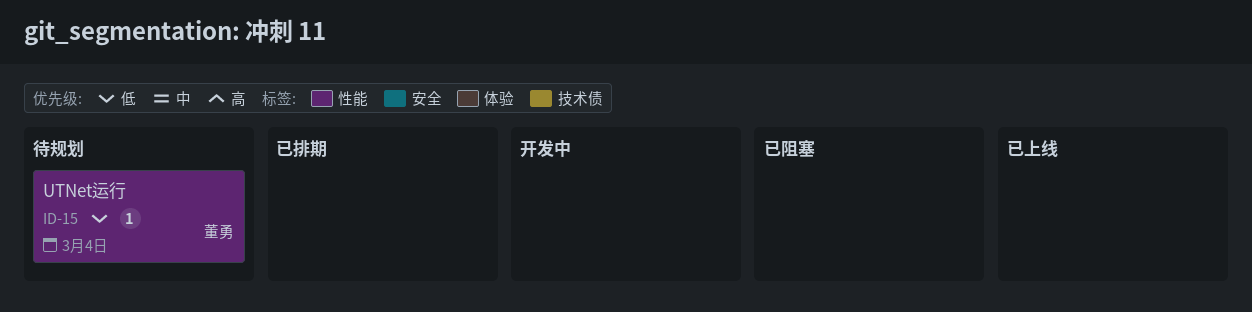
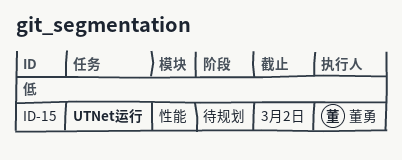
ID-15, due: Mar 4 -> Mar 2

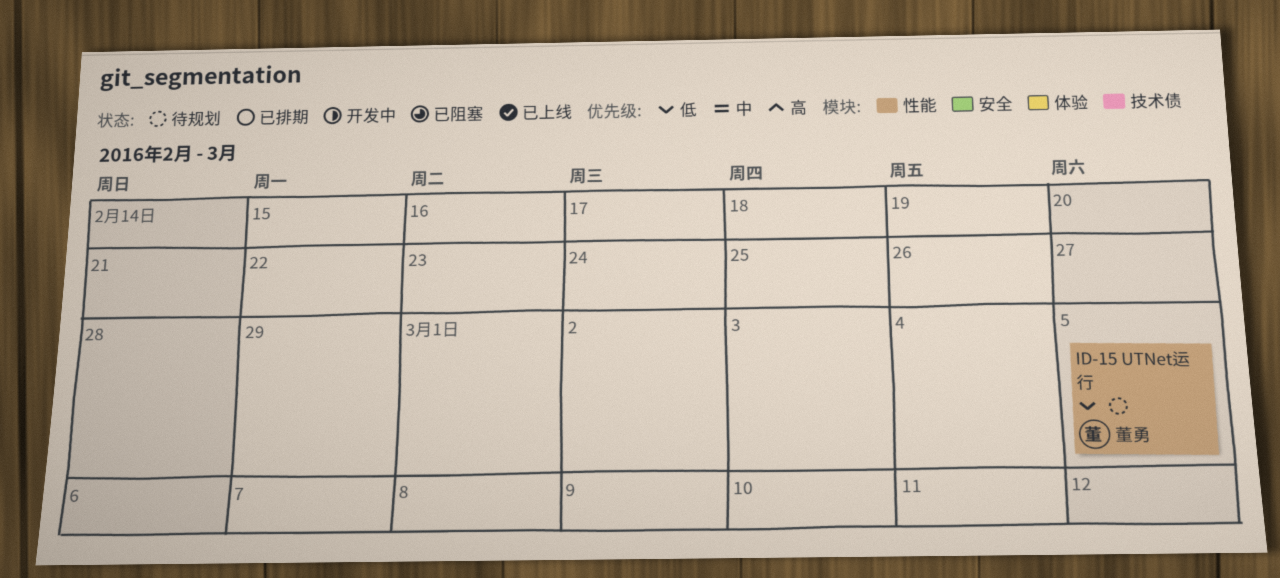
ID-15, due: Mar 2 -> Mar 5

